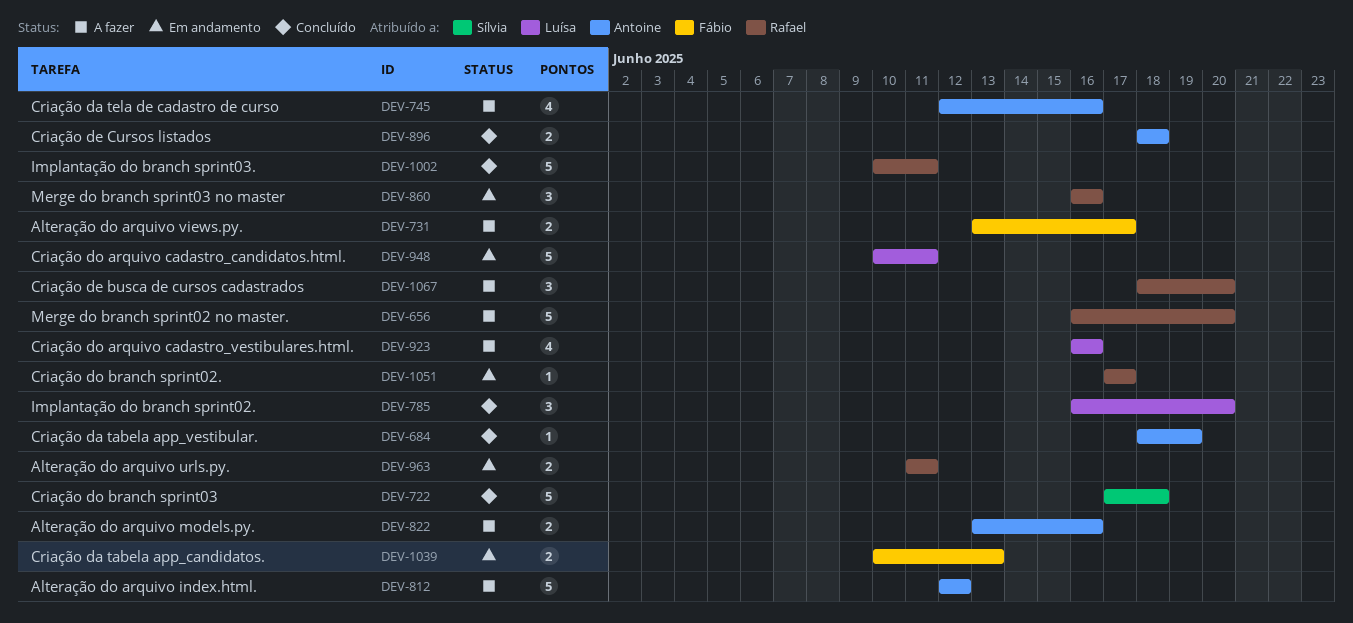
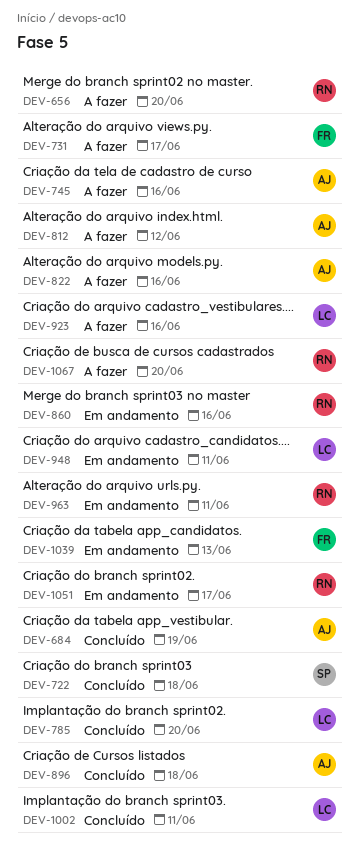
DEV-1002, owner: Rafael -> Luísa

